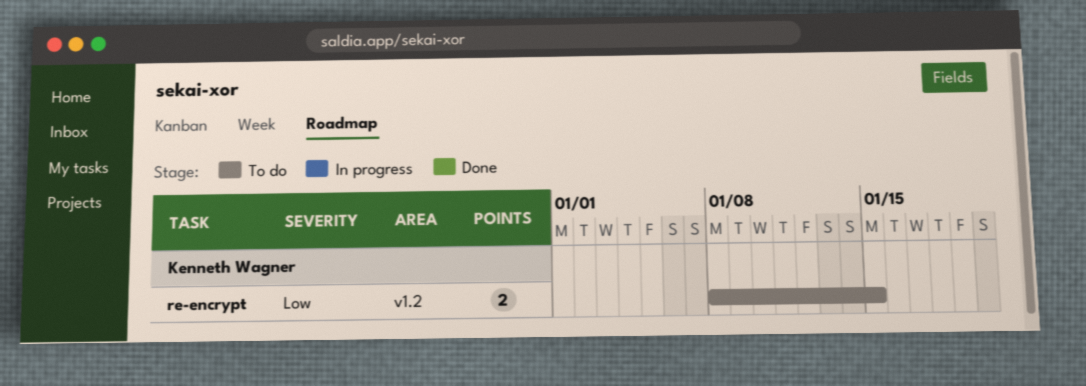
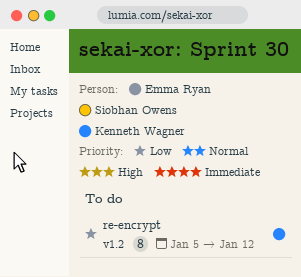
re-encrypt, estimate: 2 -> 8
re-encrypt, start: Jan 8 -> Jan 5
re-encrypt, due: Jan 15 -> Jan 12

